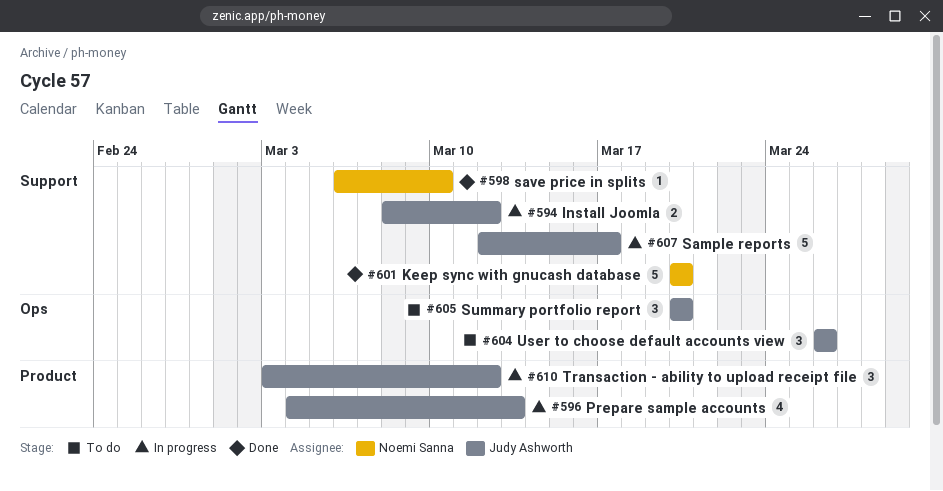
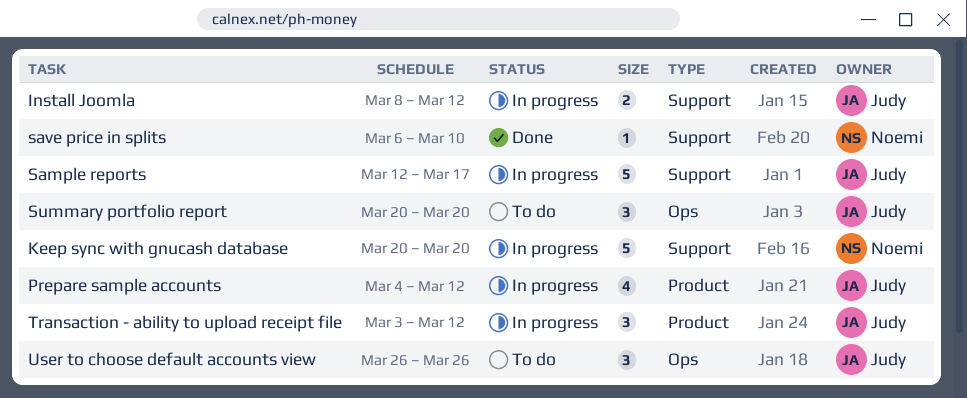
Keep sync with gnucash database, status: Done -> In progress
Prepare sample accounts, due: Mar 13 -> Mar 12

